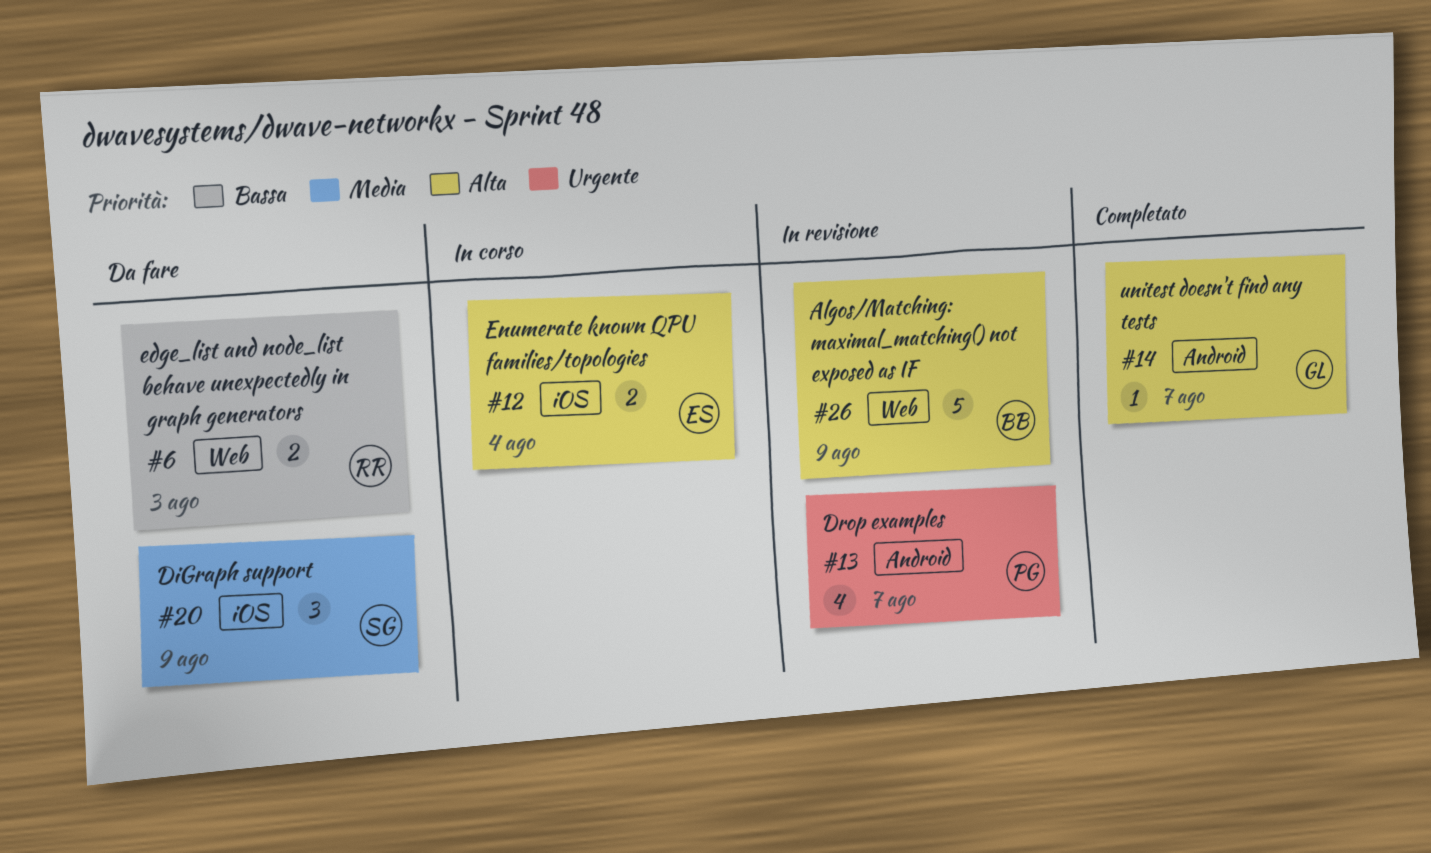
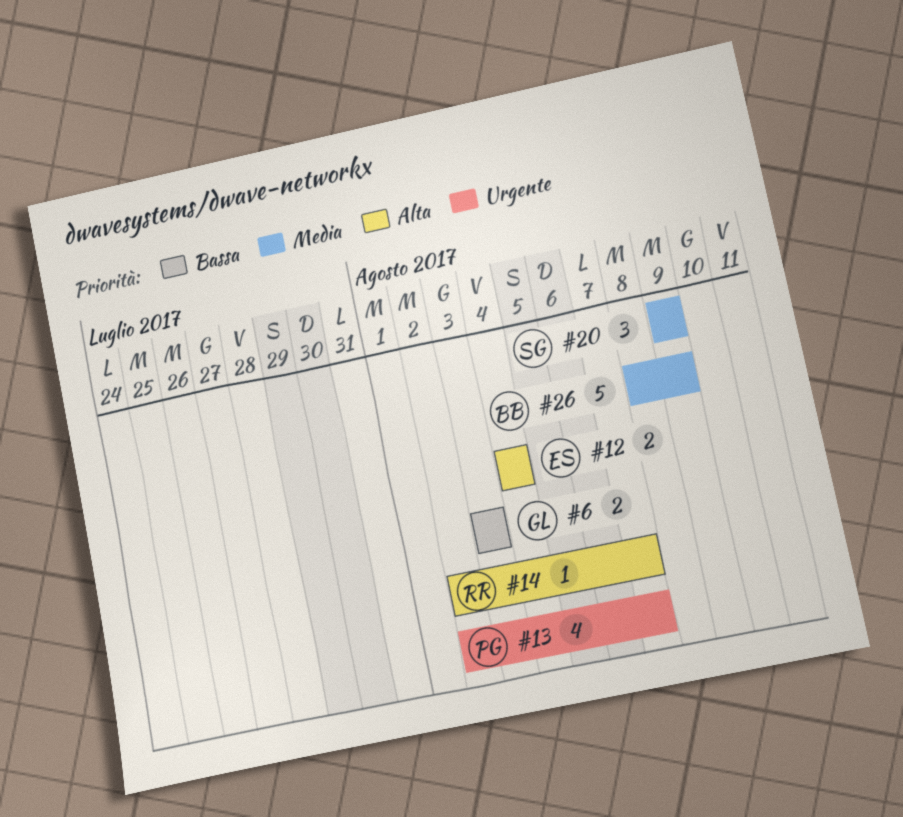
#6, owner: RR -> GL
#14, owner: GL -> RR
#26, priority: Alta -> Media

